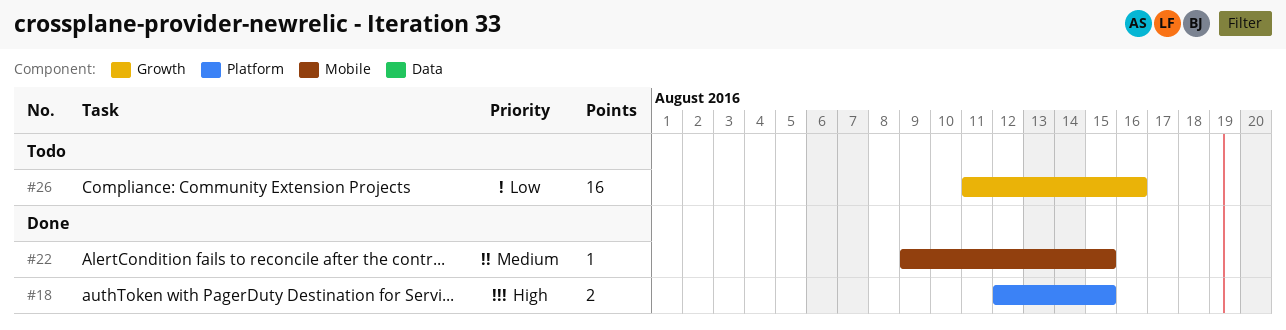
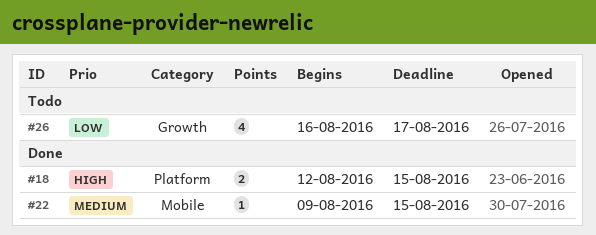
#26, estimate: 16 -> 4
#26, start: Aug 11 -> Aug 16
#26, due: Aug 16 -> Aug 17

